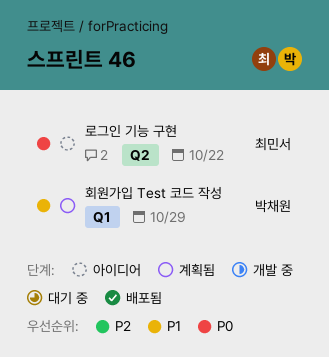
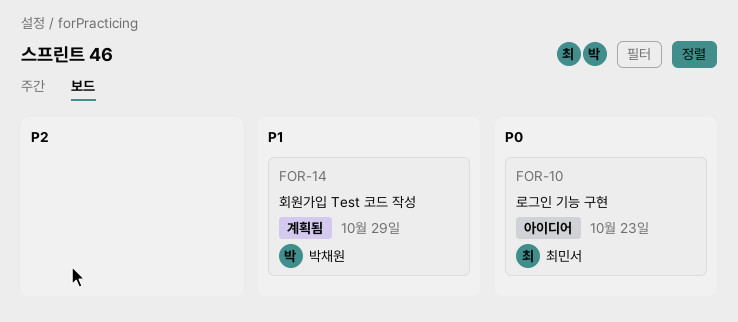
로그인 기능 구현, due: Oct 22 -> Oct 23

